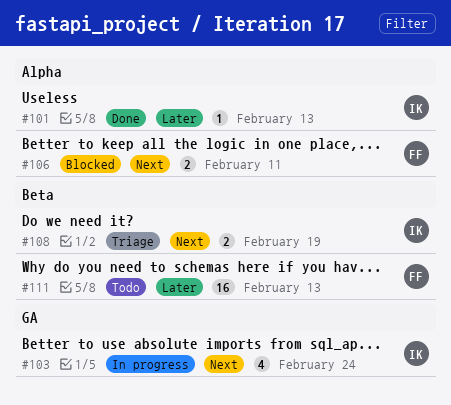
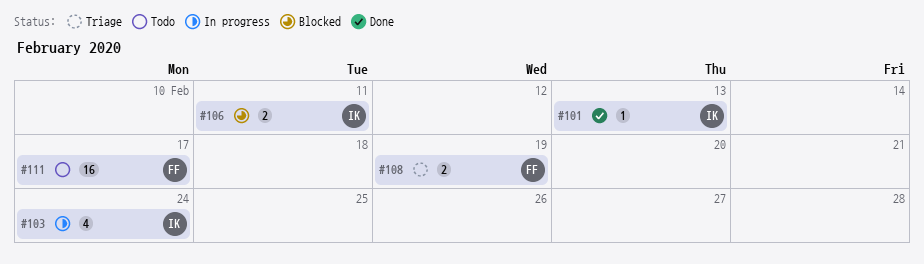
#106, owner: FF -> IK
#108, owner: IK -> FF
#111, due: Feb 13 -> Feb 17

